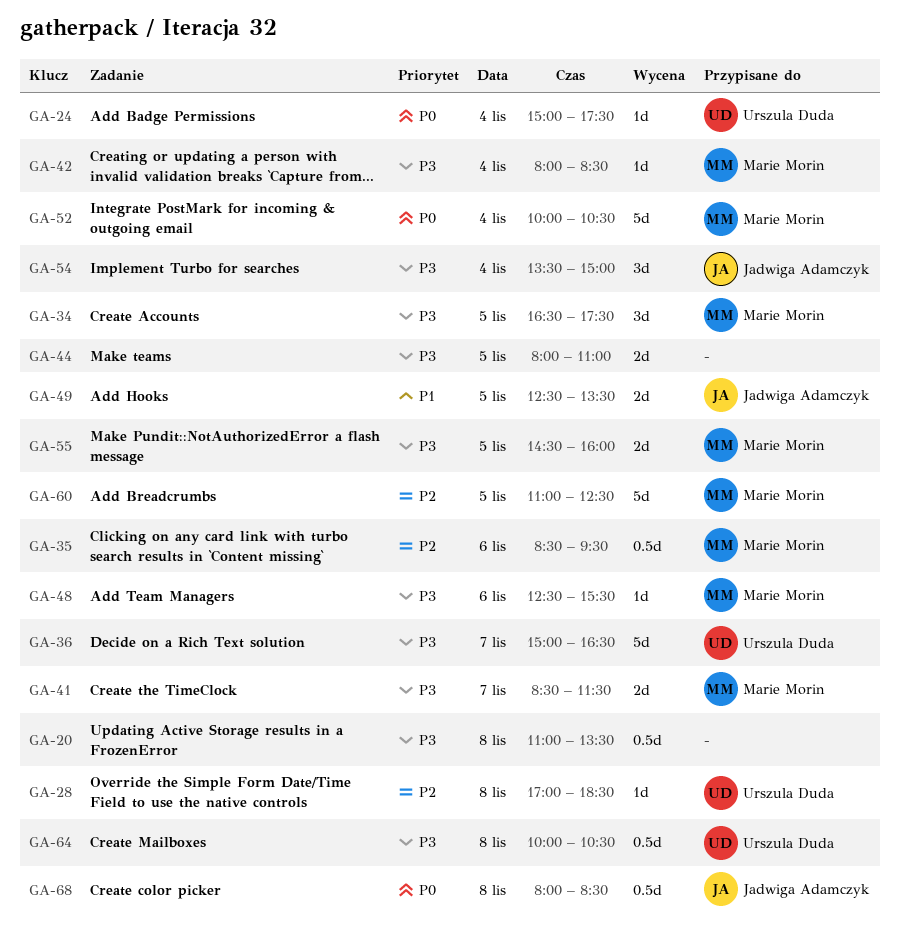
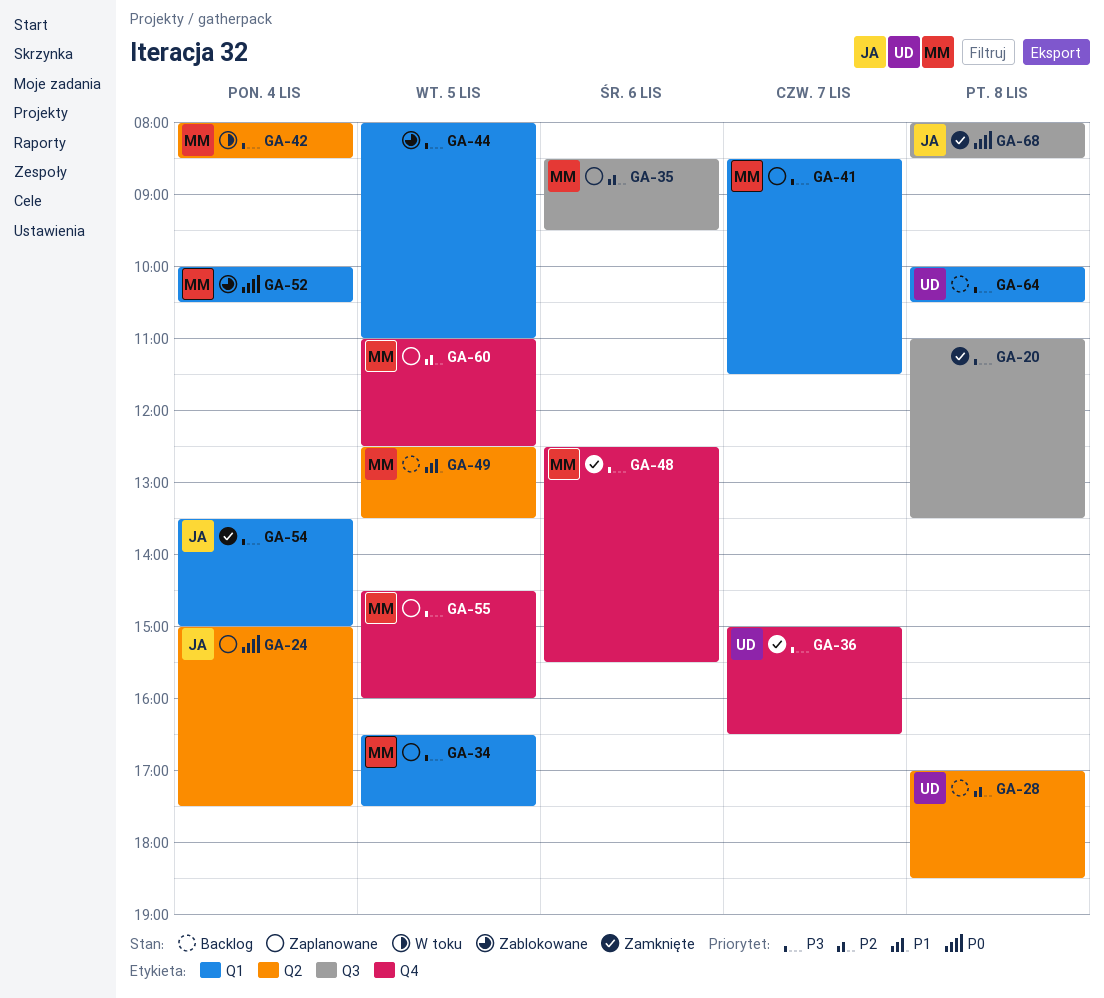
GA-24, owner: Urszula Duda -> Jadwiga Adamczyk
GA-49, owner: Jadwiga Adamczyk -> Marie Morin

